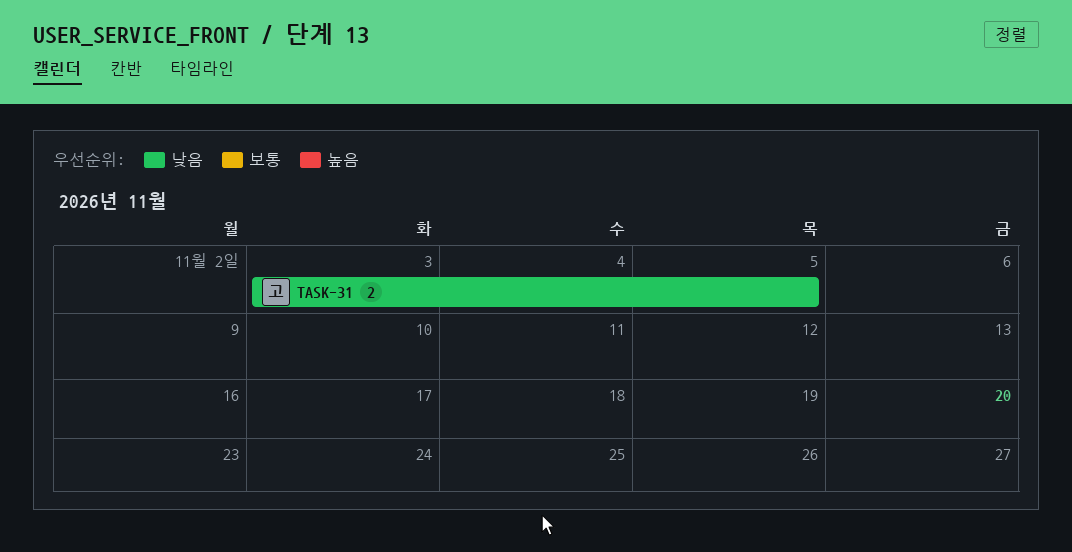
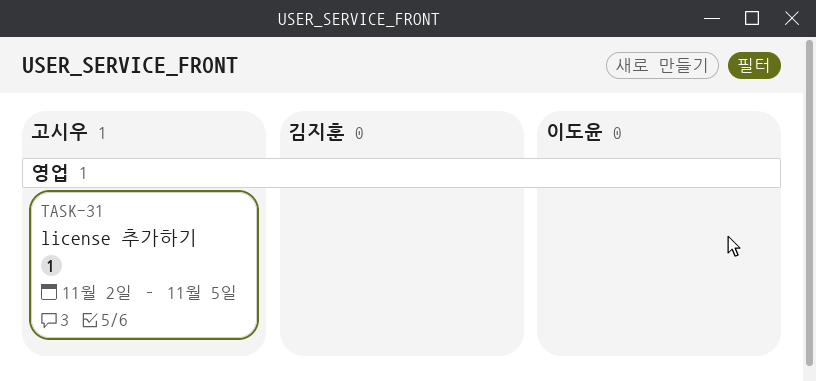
TASK-31, estimate: 2 -> 1
TASK-31, start: Nov 3 -> Nov 2

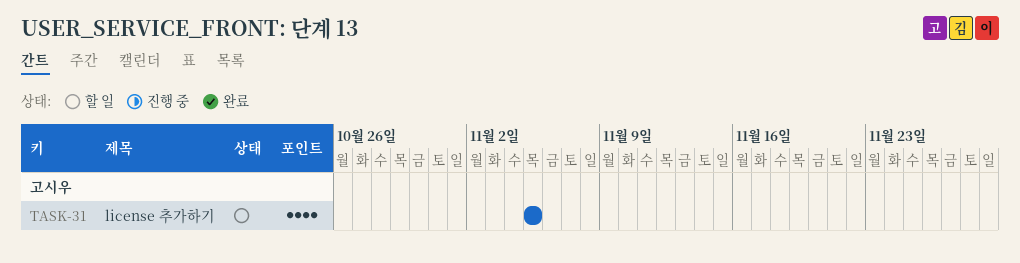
TASK-31, estimate: 1 -> 4
TASK-31, start: Nov 2 -> Nov 5

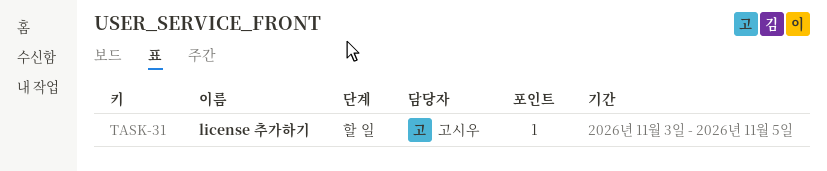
TASK-31, estimate: 4 -> 1
TASK-31, start: Nov 5 -> Nov 3

